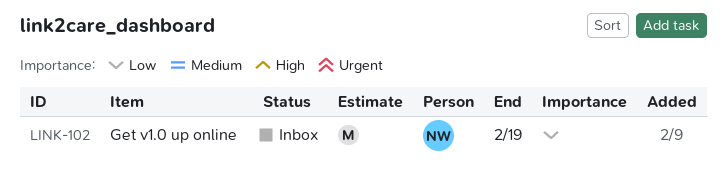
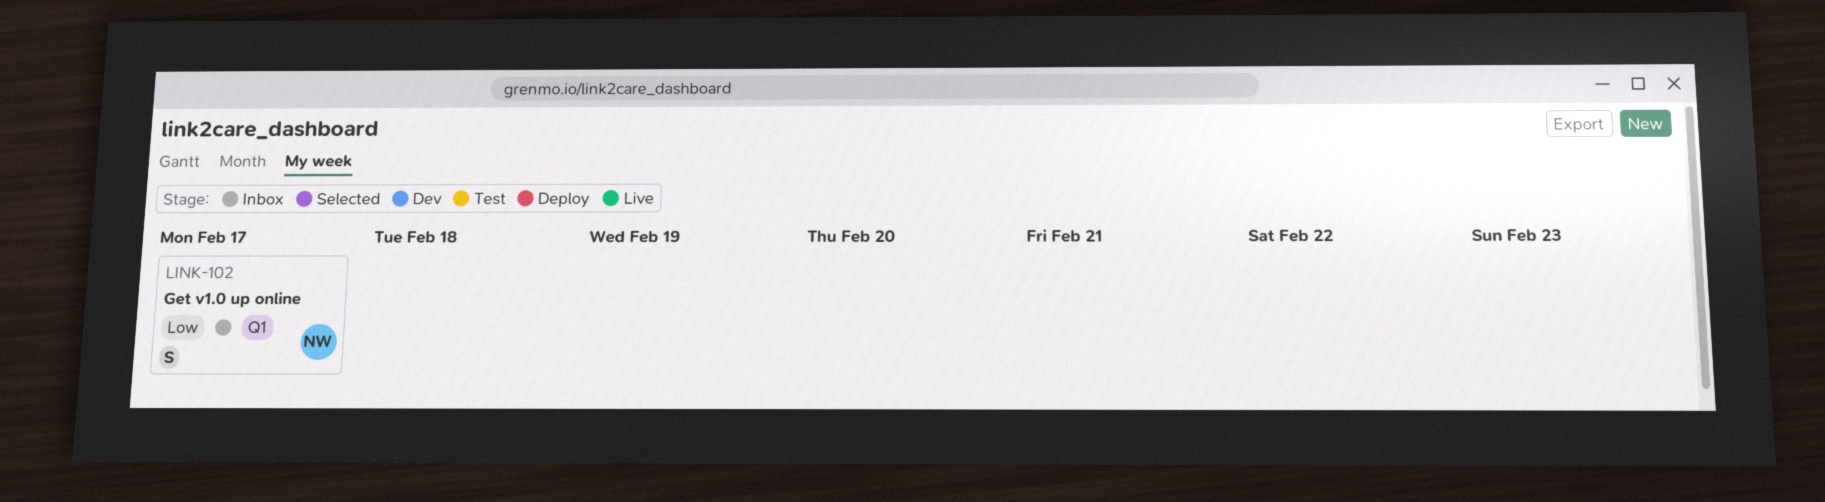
LINK-102, estimate: M -> S
LINK-102, due: Feb 19 -> Feb 17

